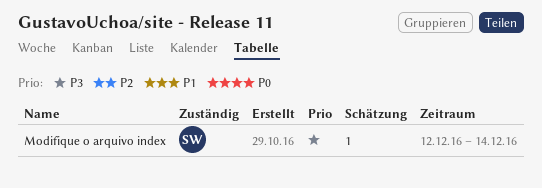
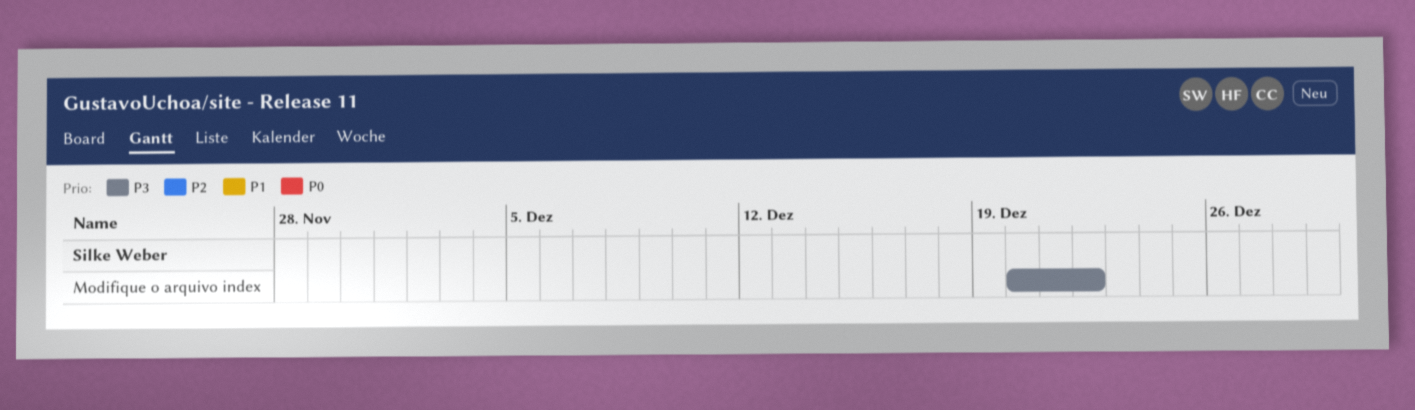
Modifique o arquivo index, start: Dec 12 -> Dec 20
Modifique o arquivo index, due: Dec 14 -> Dec 22

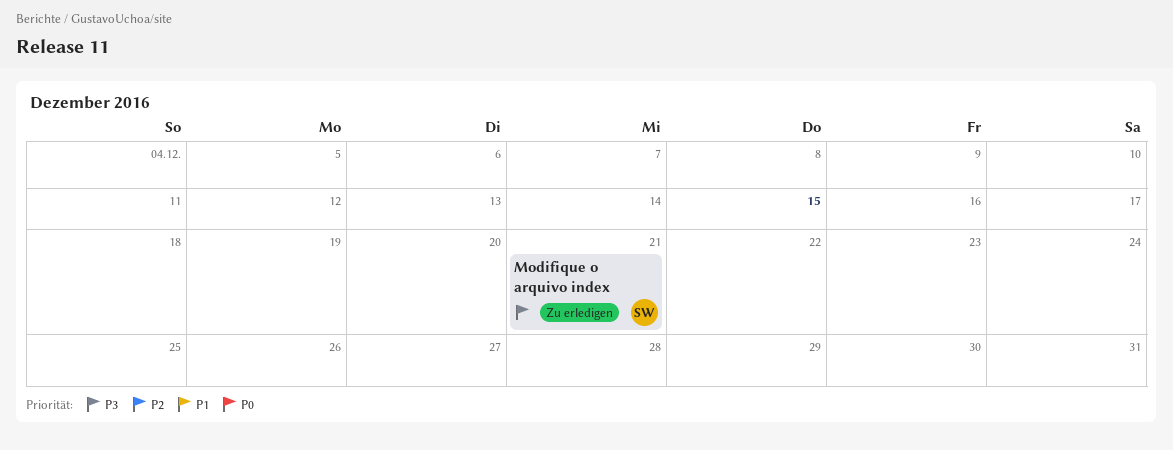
Modifique o arquivo index, due: Dec 22 -> Dec 21

